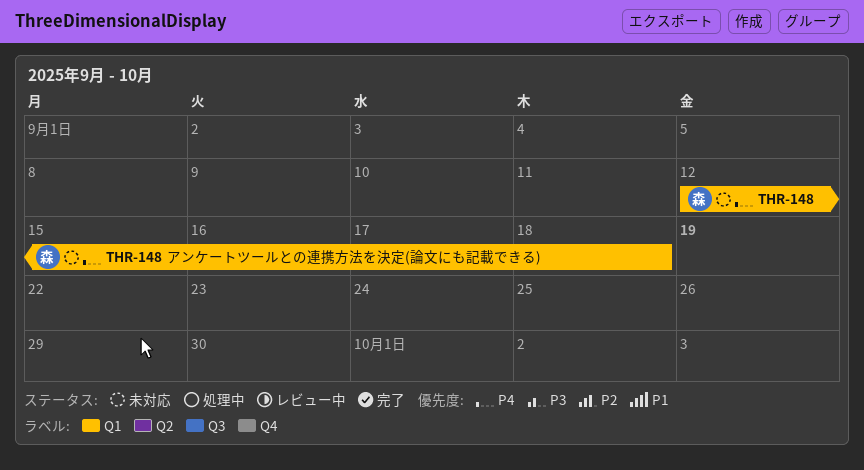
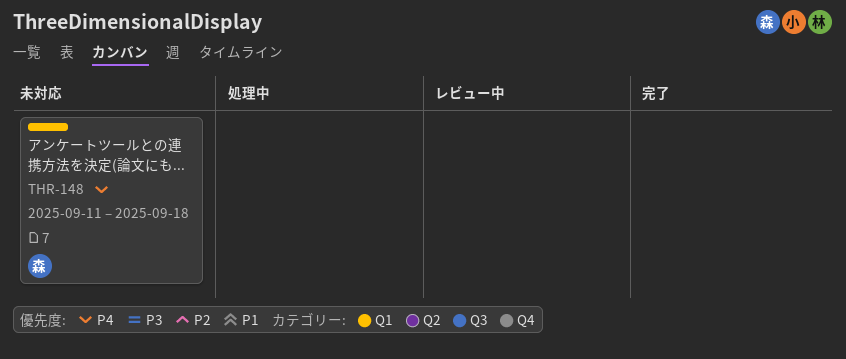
THR-148, start: Sep 12 -> Sep 11

